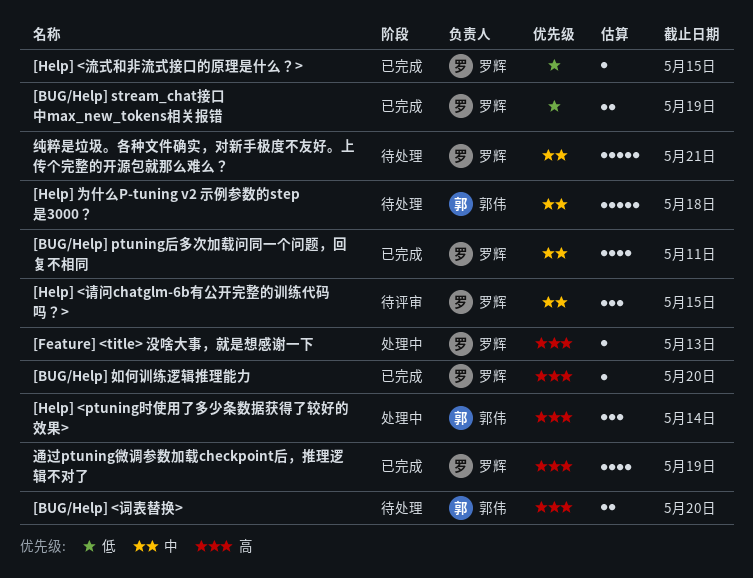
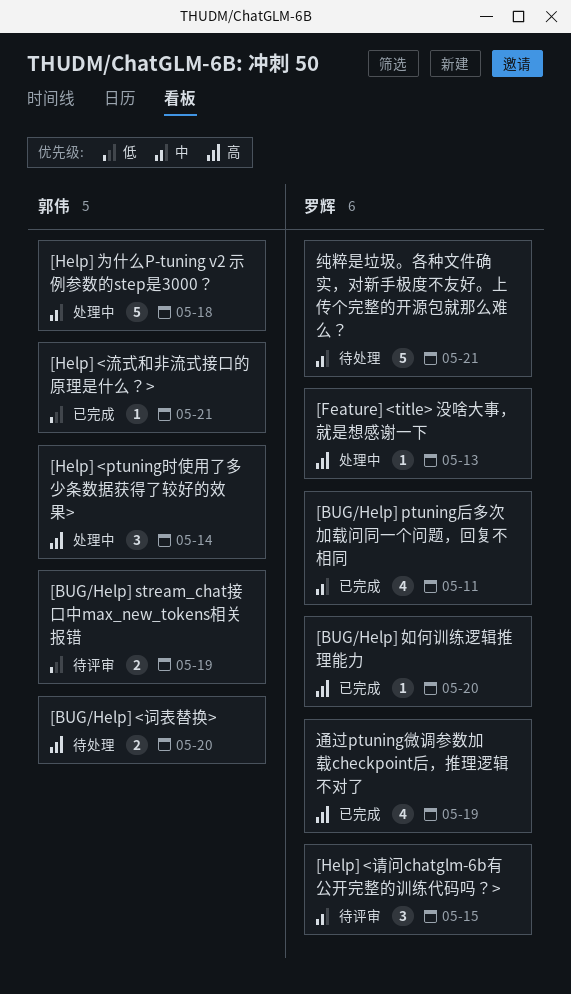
[BUG/Help] stream_chat接口中max_new_tokens相关报错, status: 已完成 -> 待评审
[BUG/Help] stream_chat接口中max_new_tokens相关报错, owner: 罗辉 -> 郭伟
[Help] <流式和非流式接口的原理是什么？>, owner: 罗辉 -> 郭伟
[Help] <流式和非流式接口的原理是什么？>, due: May 15 -> May 21
[Help] 为什么P-tuning v2 示例参数的step是3000？, status: 待处理 -> 处理中

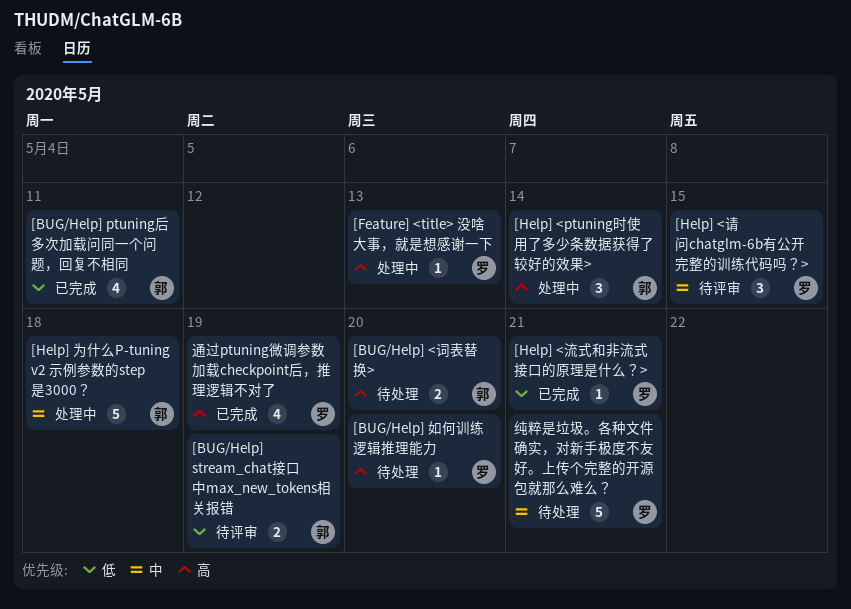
[BUG/Help] ptuning后多次加载问同一个问题，回复不相同, owner: 罗辉 -> 郭伟
[BUG/Help] ptuning后多次加载问同一个问题，回复不相同, priority: 中 -> 低
[BUG/Help] 如何训练逻辑推理能力, status: 已完成 -> 待处理
[Help] <流式和非流式接口的原理是什么？>, owner: 郭伟 -> 罗辉

